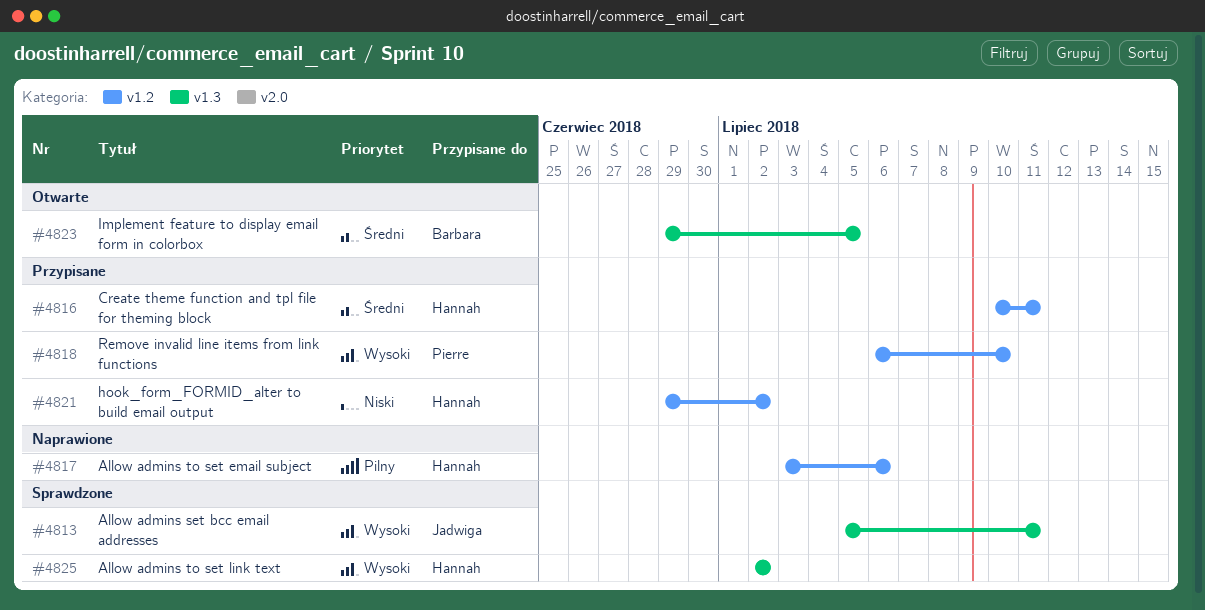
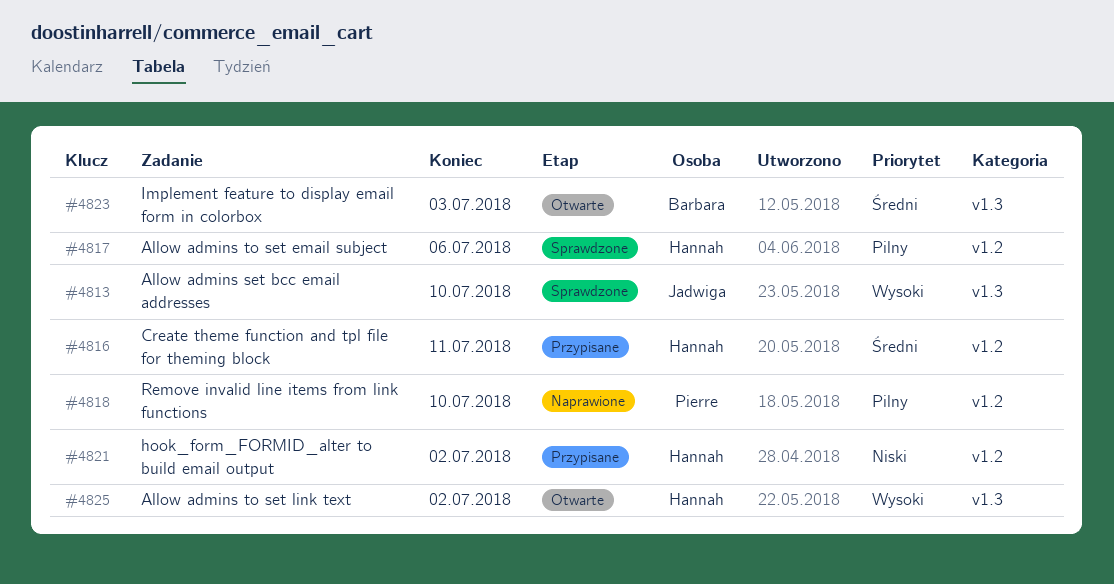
#4813, due: Jul 11 -> Jul 10
#4817, status: Naprawione -> Sprawdzone
#4818, status: Przypisane -> Naprawione
#4818, priority: Wysoki -> Pilny
#4823, due: Jul 5 -> Jul 3
#4825, status: Sprawdzone -> Otwarte

